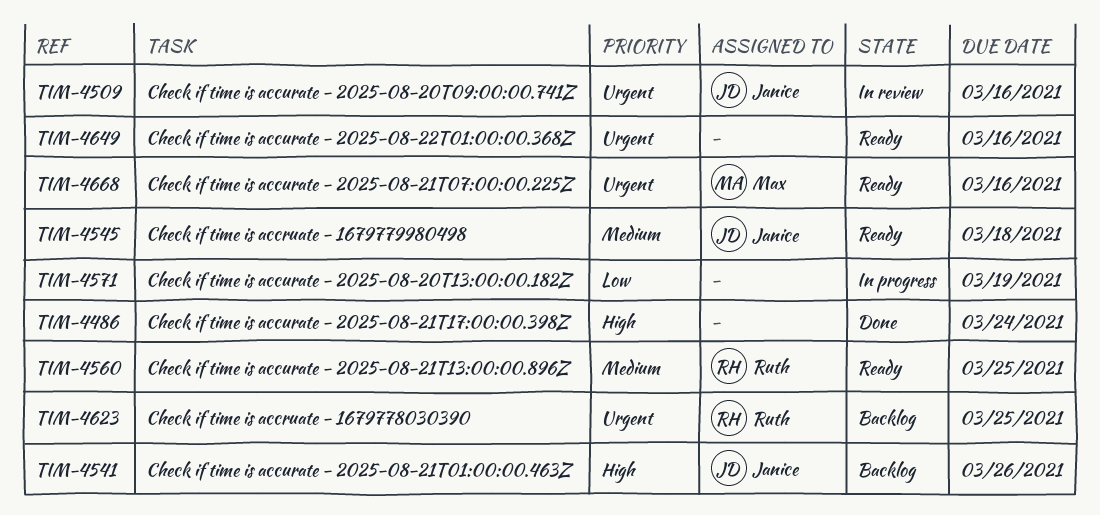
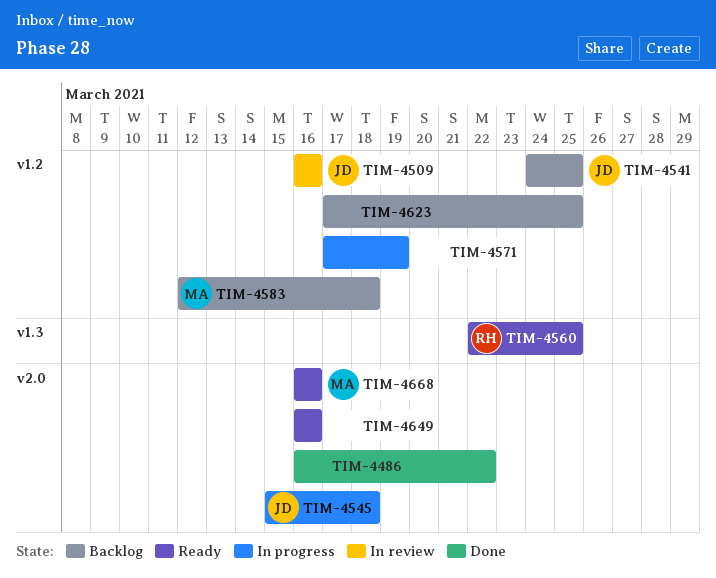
TIM-4486, due: Mar 24 -> Mar 22
TIM-4541, due: Mar 26 -> Mar 25
TIM-4545, status: Ready -> In progress
TIM-4583: none -> present
TIM-4623, owner: Ruth -> none

